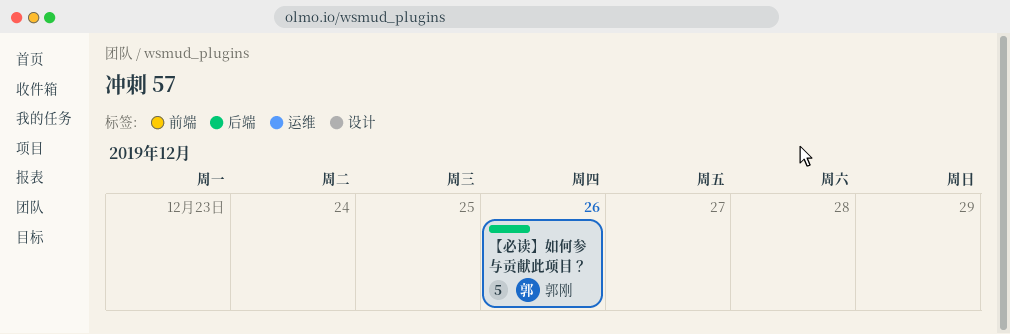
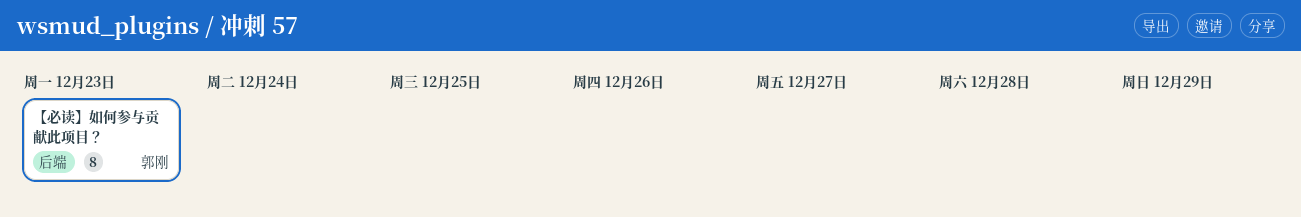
【必读】如何参与贡献此项目？, estimate: 5 -> 8
【必读】如何参与贡献此项目？, due: Dec 26 -> Dec 23

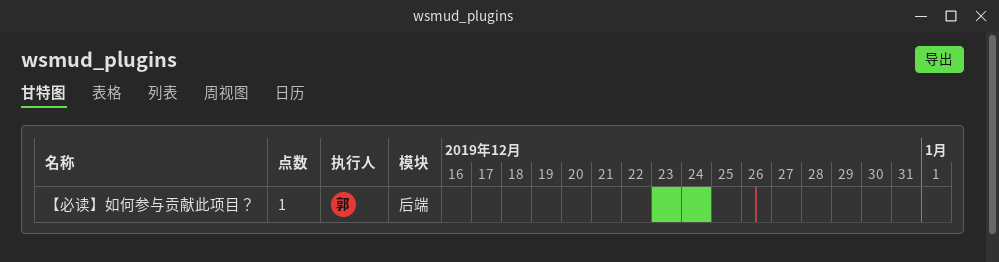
【必读】如何参与贡献此项目？, estimate: 8 -> 1
【必读】如何参与贡献此项目？, due: Dec 23 -> Dec 24

